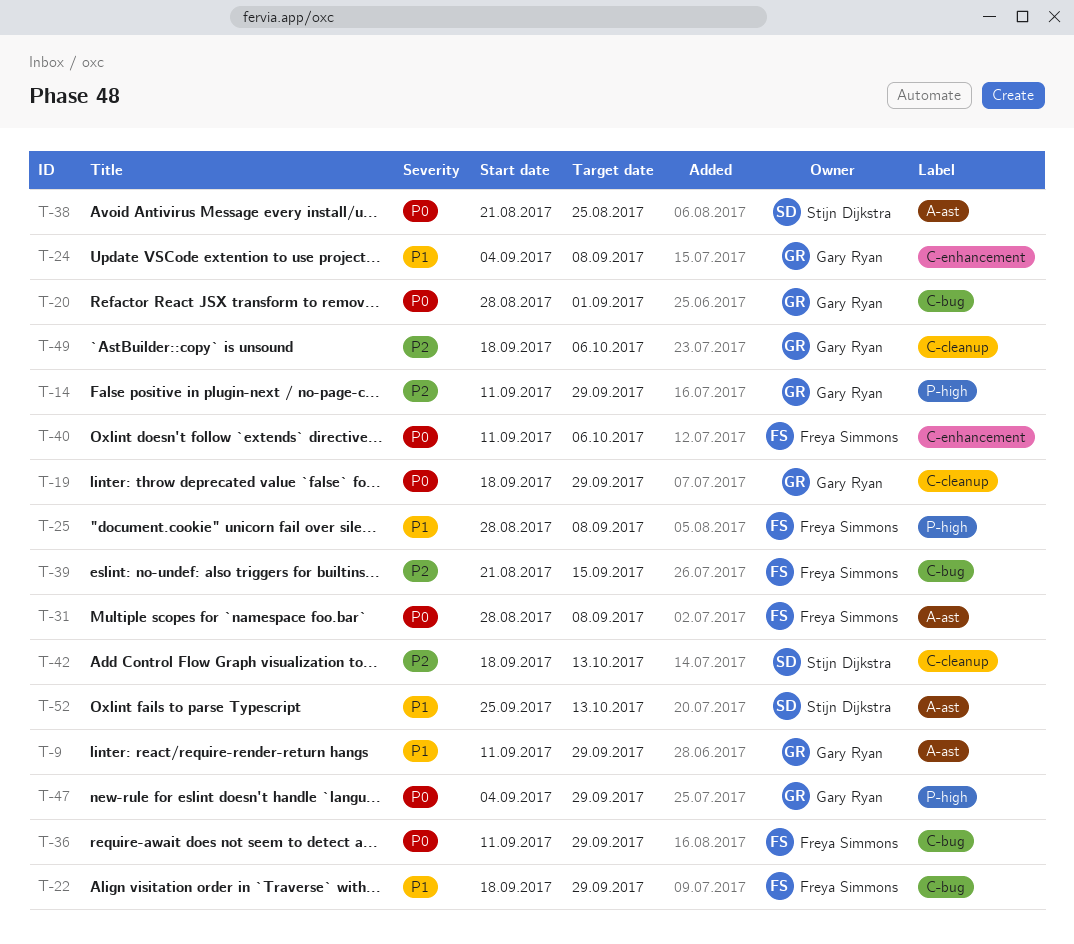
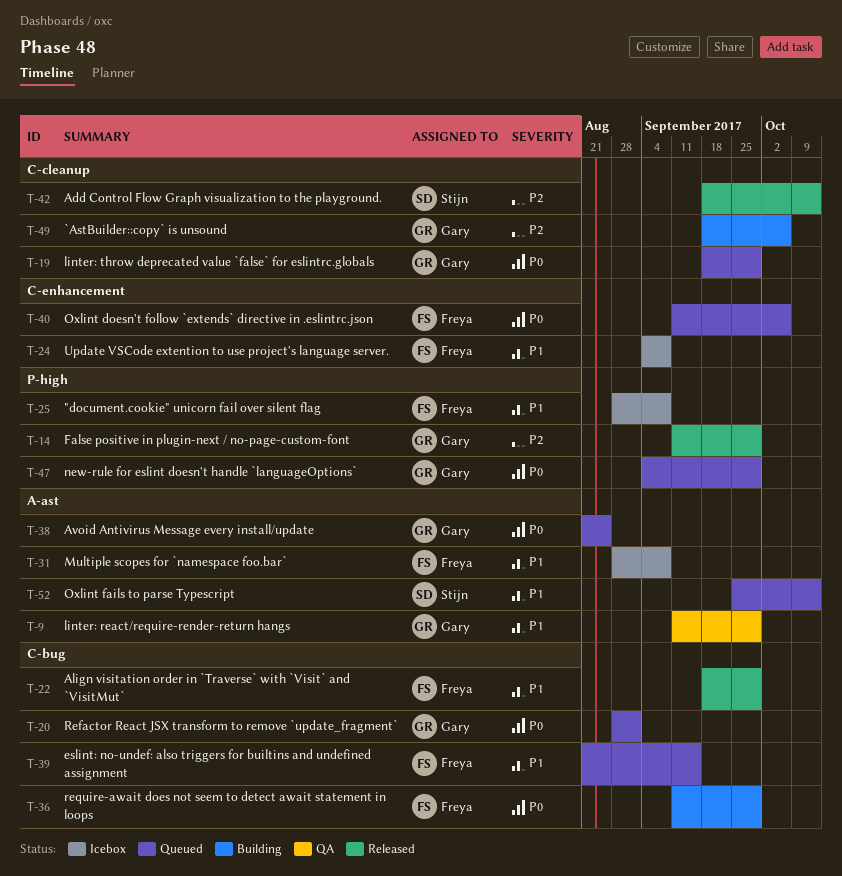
T-24, owner: Gary Ryan -> Freya Simmons
T-31, priority: P0 -> P1
T-38, owner: Stijn Dijkstra -> Gary Ryan
T-39, priority: P2 -> P1

